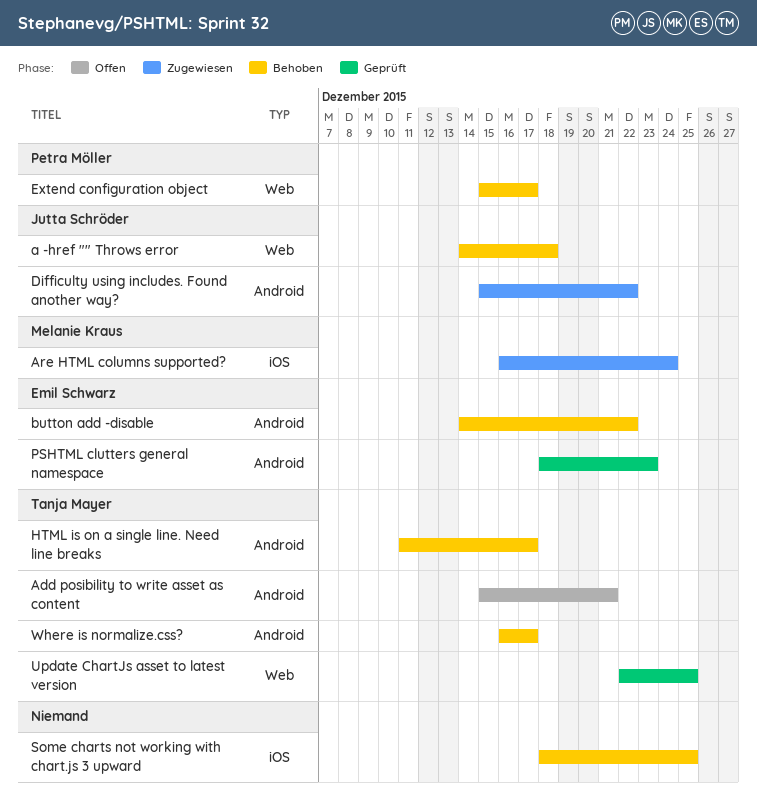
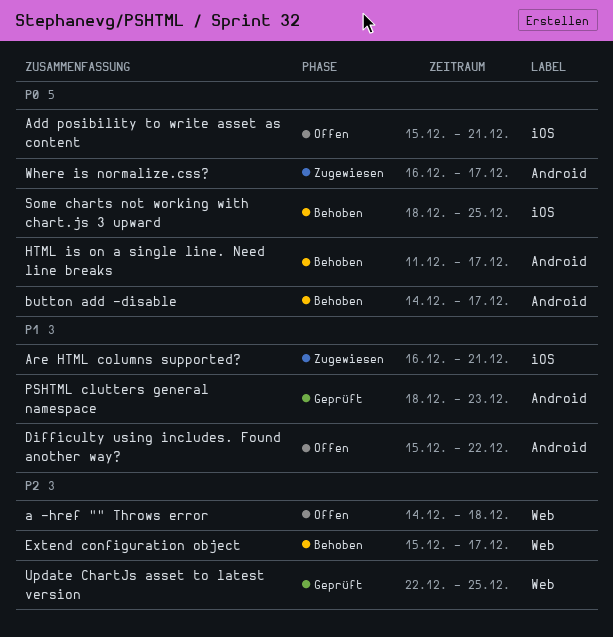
a -href "" Throws error, status: Behoben -> Offen
Add posibility to write asset as content, label: Android -> iOS
Are HTML columns supported?, due: Dec 24 -> Dec 21
button add -disable, due: Dec 22 -> Dec 17
Difficulty using includes. Found another way?, status: Zugewiesen -> Offen
Where is normalize.css?, status: Behoben -> Zugewiesen

